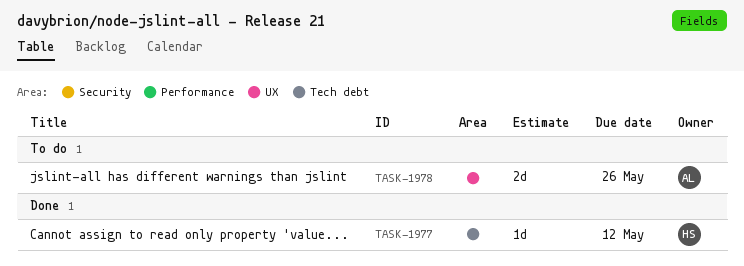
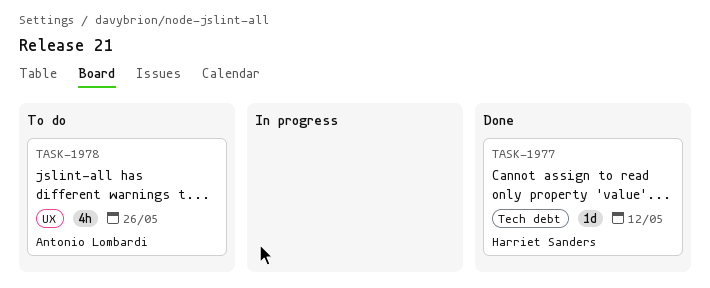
TASK-1978, estimate: 2d -> 4h

